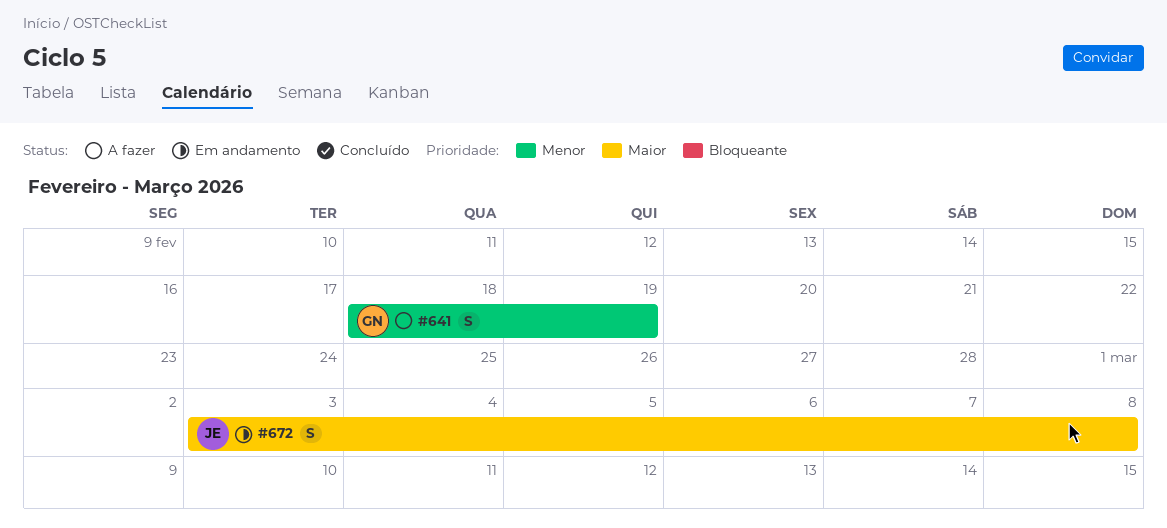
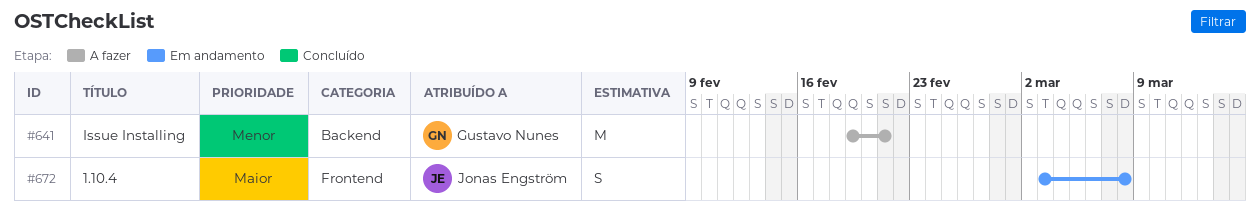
#641, estimate: S -> M
#641, start: Feb 18 -> Feb 19
#641, due: Feb 19 -> Feb 21

